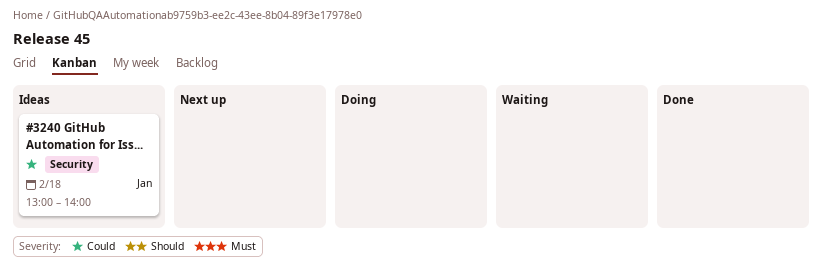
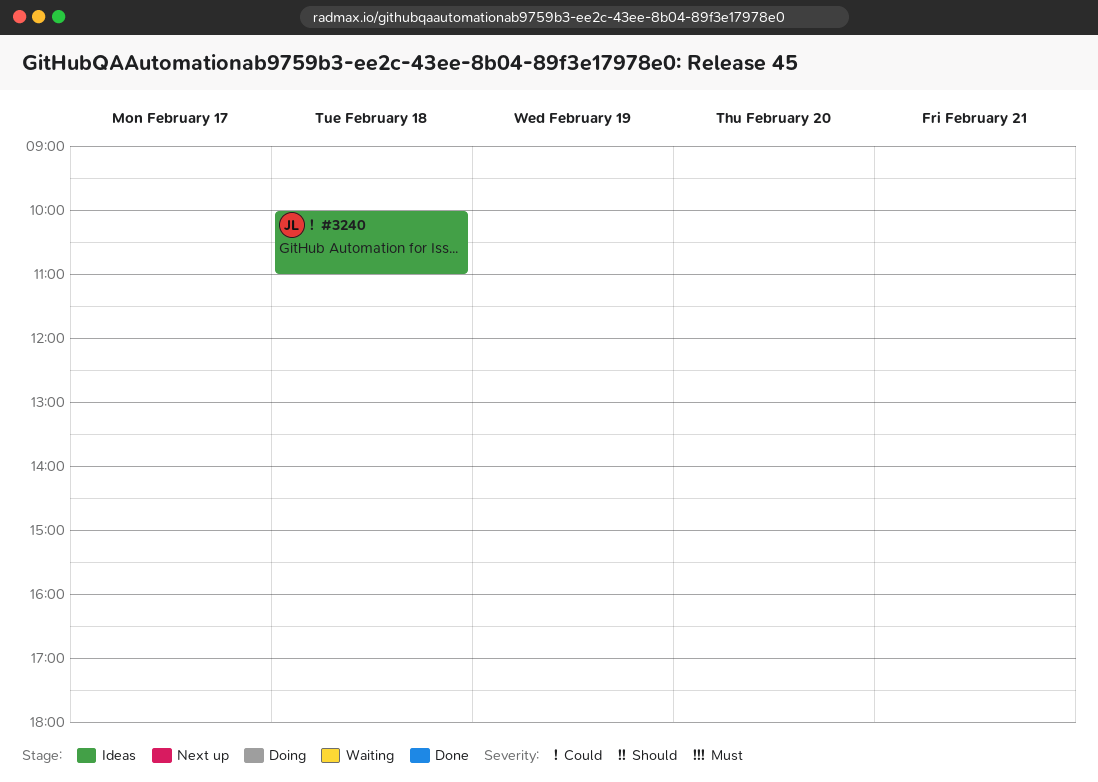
#3240, begins: 13:00 -> 10:00
#3240, ends: 14:00 -> 11:00

